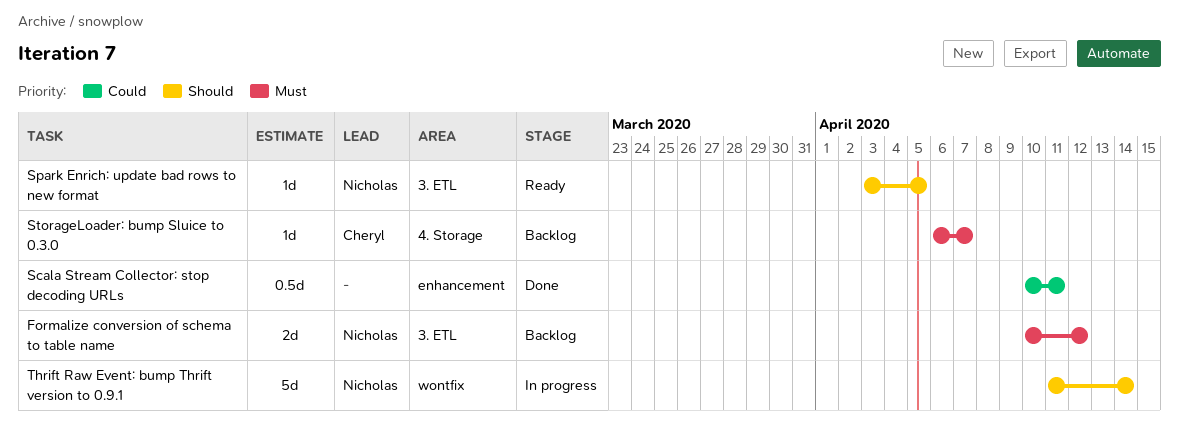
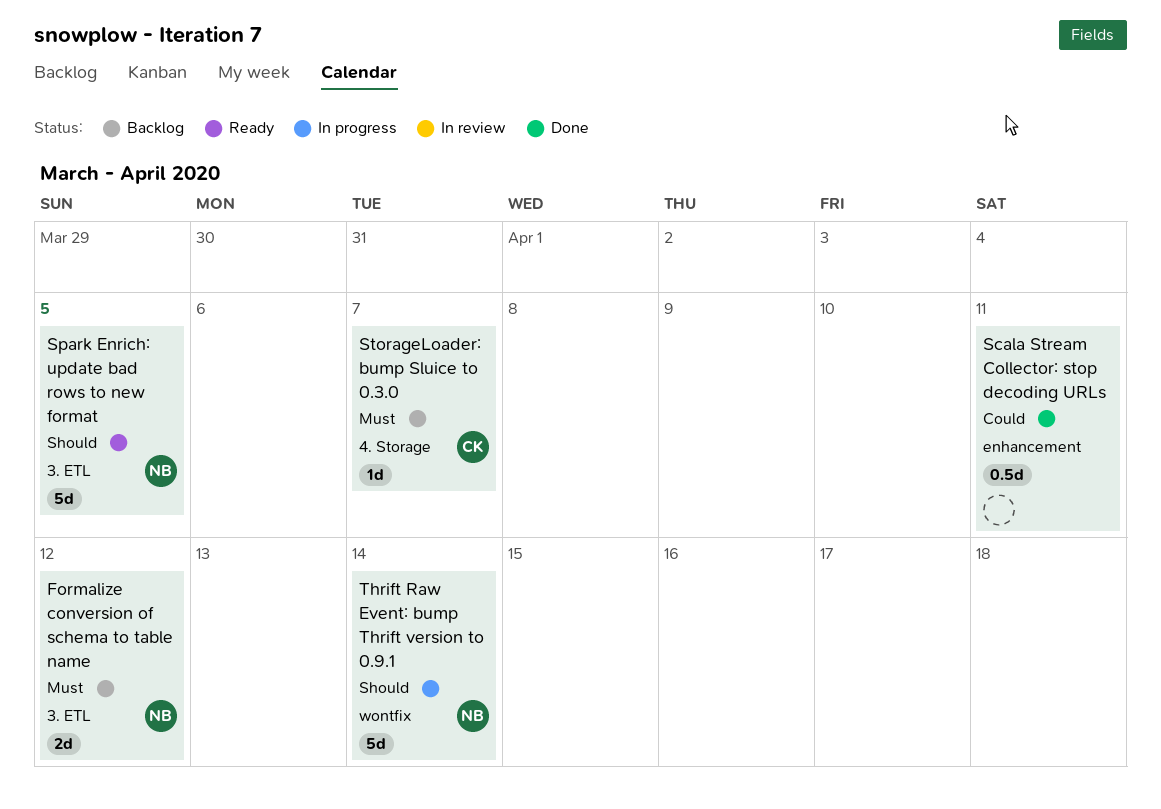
Spark Enrich: update bad rows to new format, estimate: 1d -> 5d

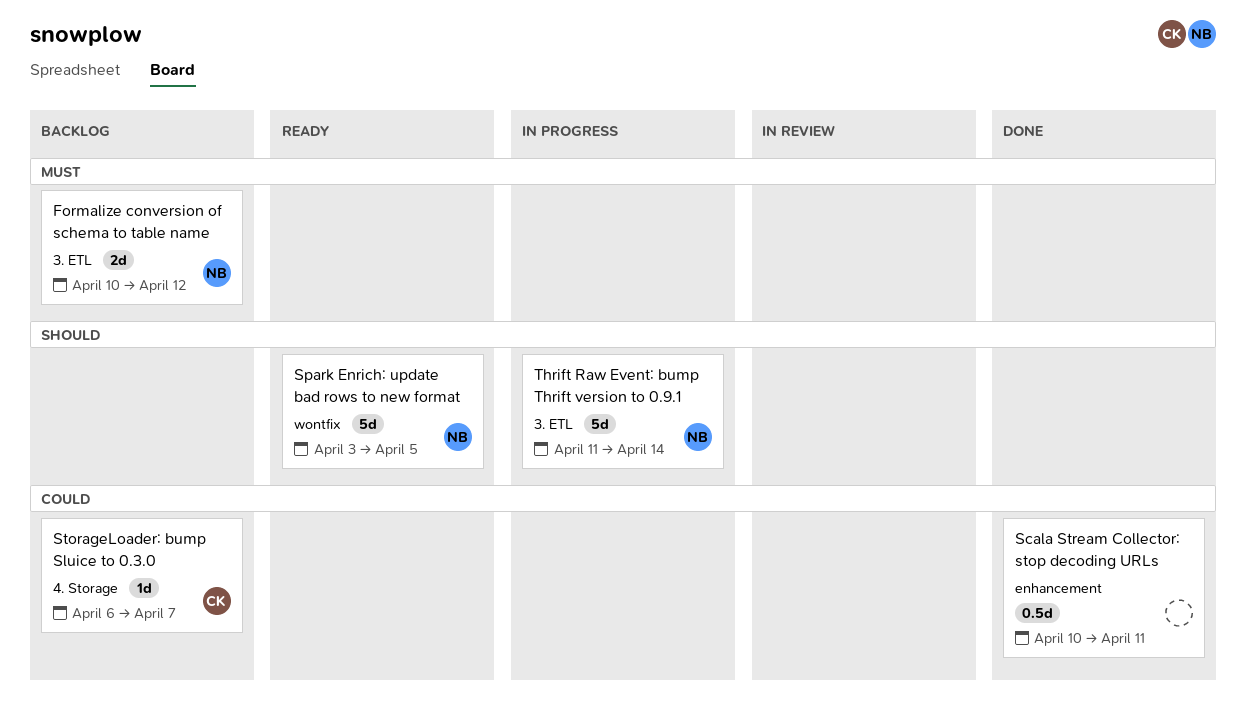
Spark Enrich: update bad rows to new format, label: 3. ETL -> wontfix
StorageLoader: bump Sluice to 0.3.0, priority: Must -> Could
Thrift Raw Event: bump Thrift version to 0.9.1, label: wontfix -> 3. ETL

